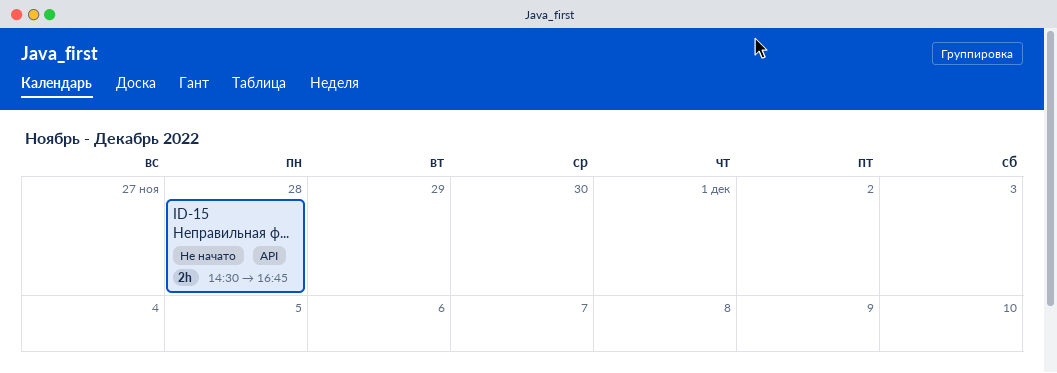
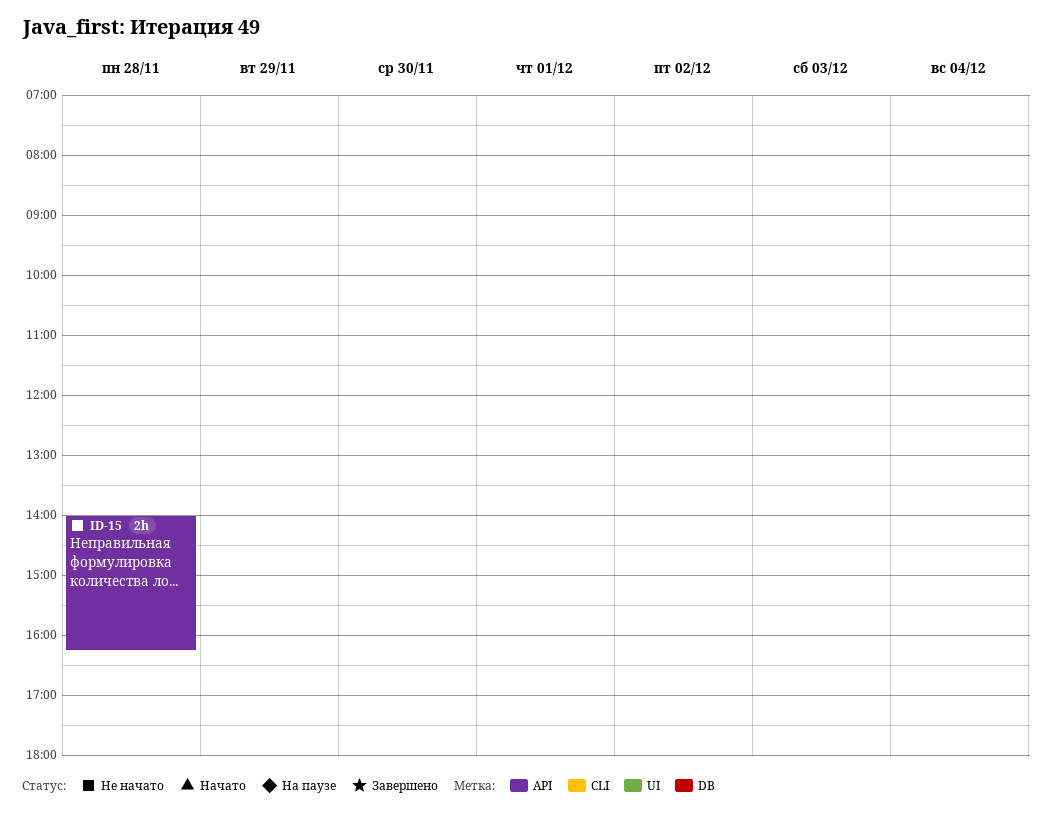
ID-15, begins: 14:30 -> 14:00
ID-15, ends: 16:45 -> 16:15

